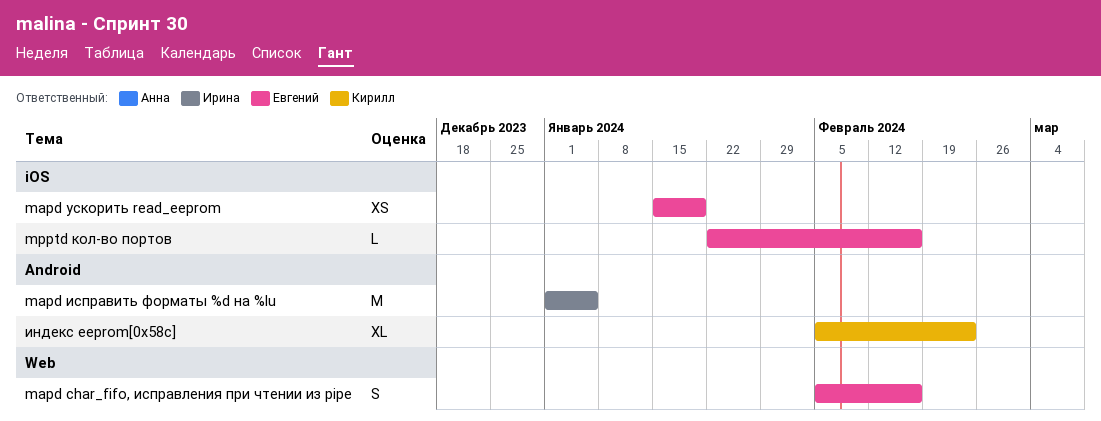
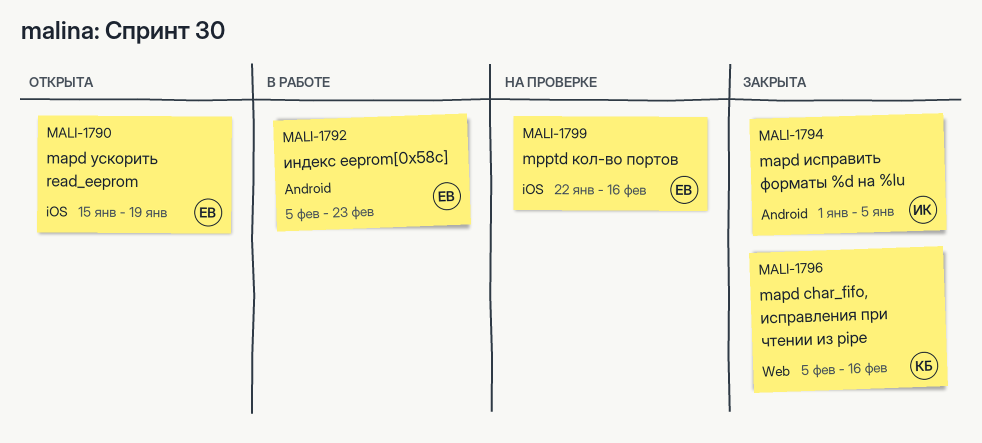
mapd char_fifo, исправления при чтении из pipe, owner: Евгений -> Кирилл
индекс eeprom[0x58c], owner: Кирилл -> Евгений

